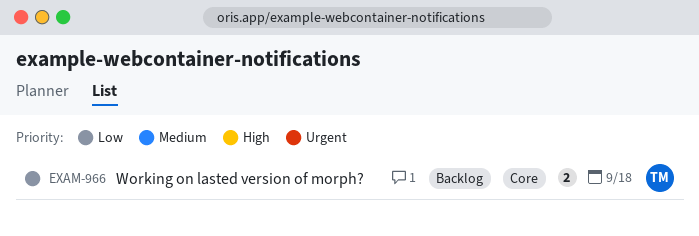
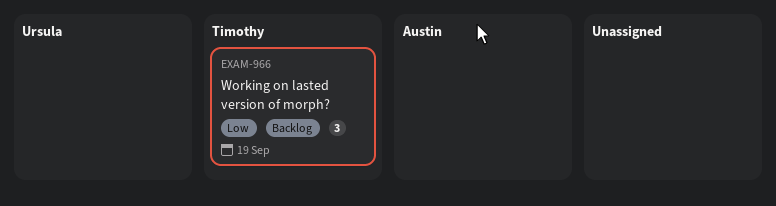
EXAM-966, estimate: 2 -> 3
EXAM-966, due: Sep 18 -> Sep 19

